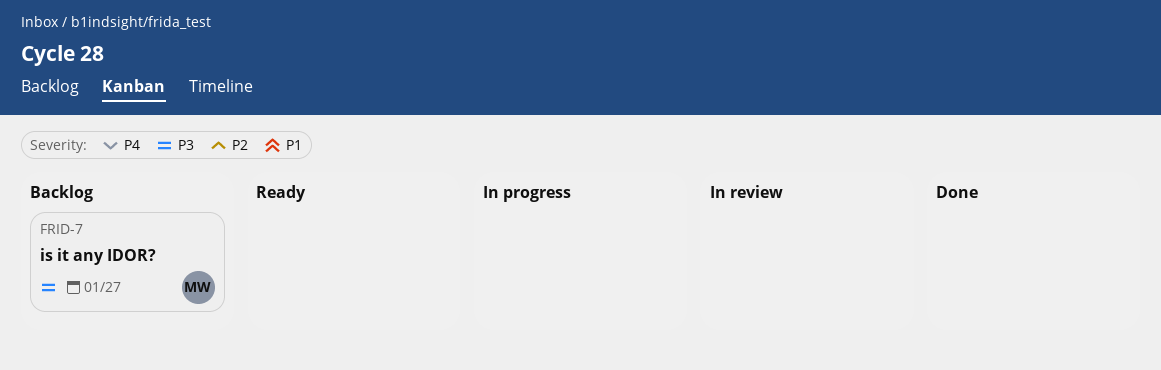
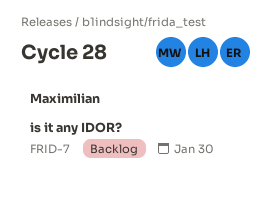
FRID-7, due: Jan 27 -> Jan 30

